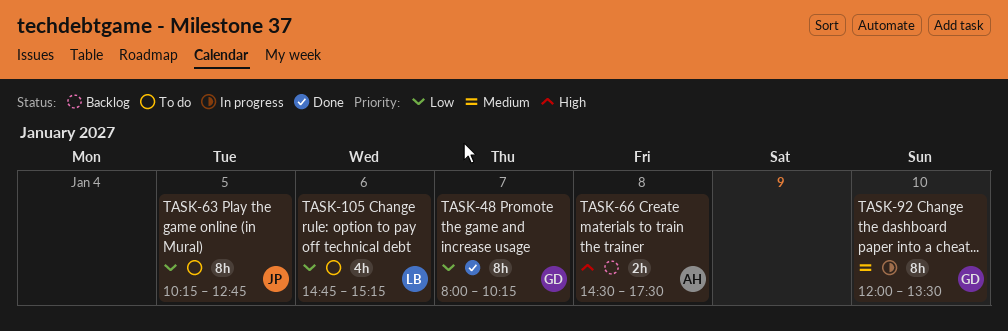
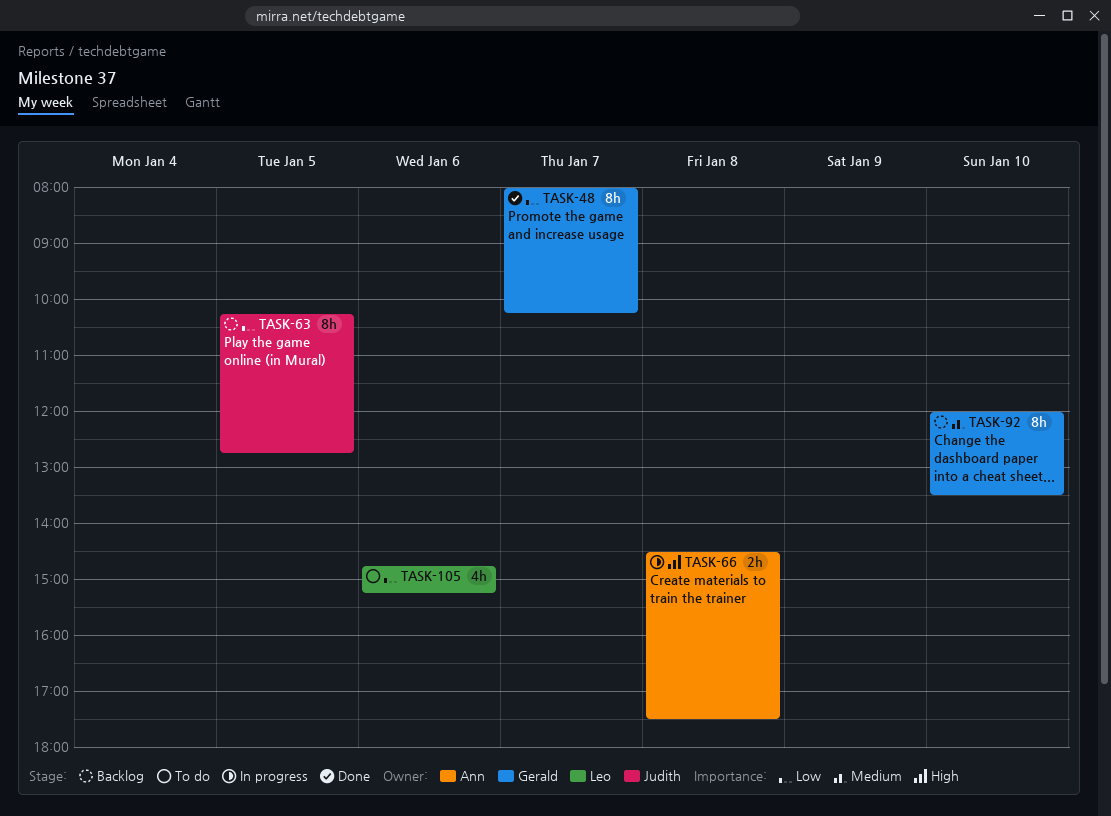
TASK-63, status: To do -> Backlog
TASK-66, status: Backlog -> In progress
TASK-92, status: In progress -> Backlog

